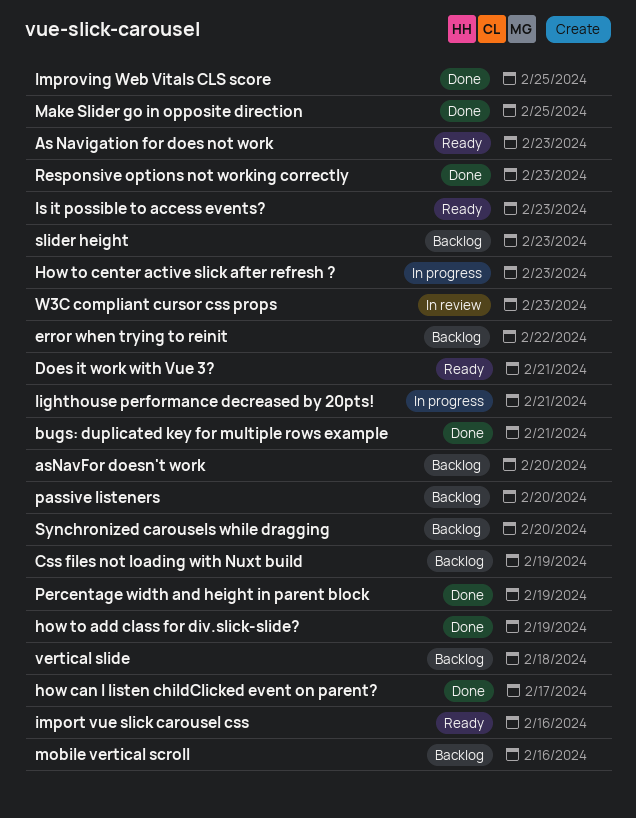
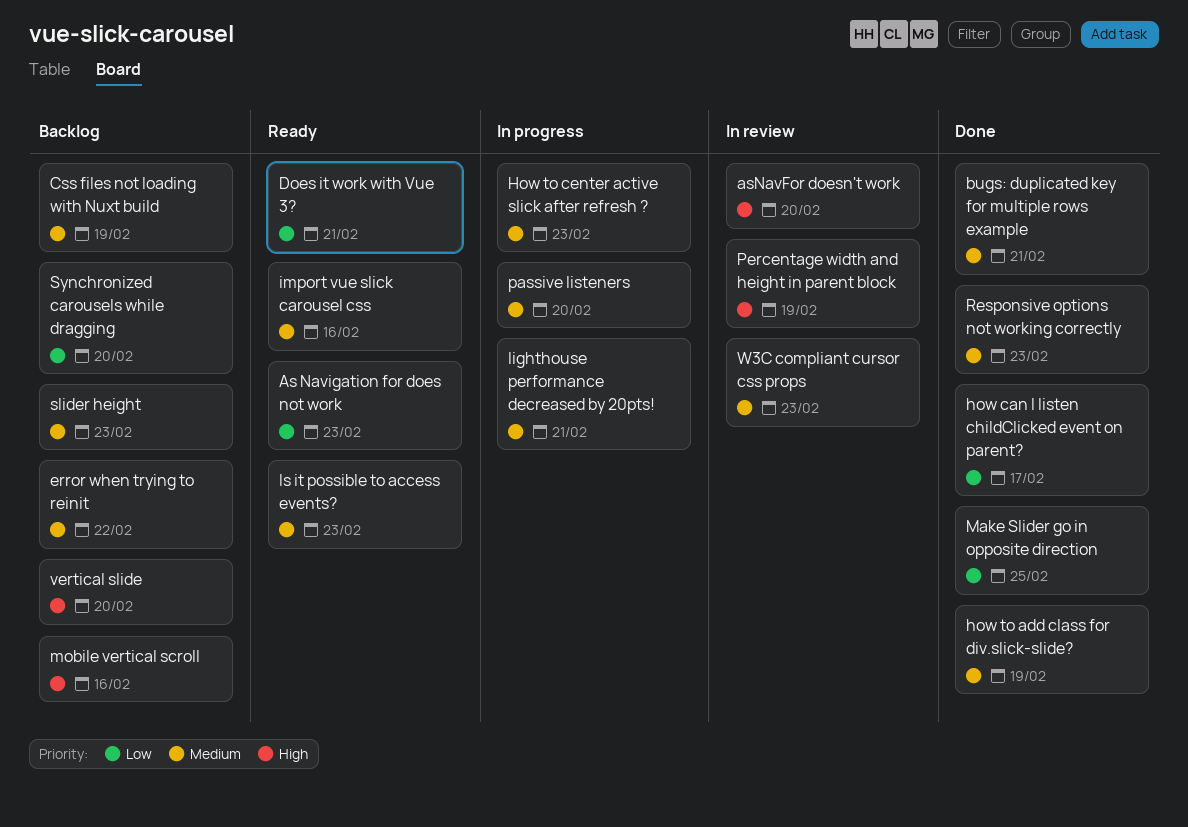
asNavFor doesn't work, status: Backlog -> In review
Improving Web Vitals CLS score: present -> none
passive listeners, status: Backlog -> In progress
Percentage width and height in parent block, status: Done -> In review
vertical slide, due: Feb 18 -> Feb 20

